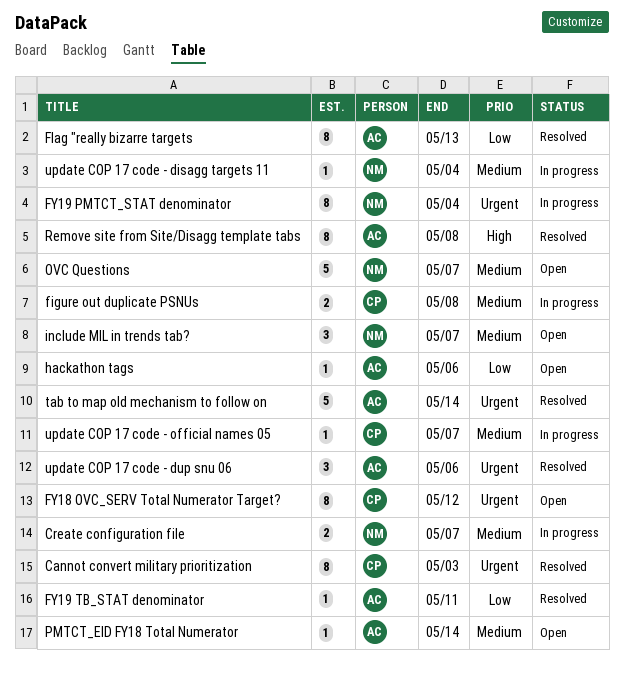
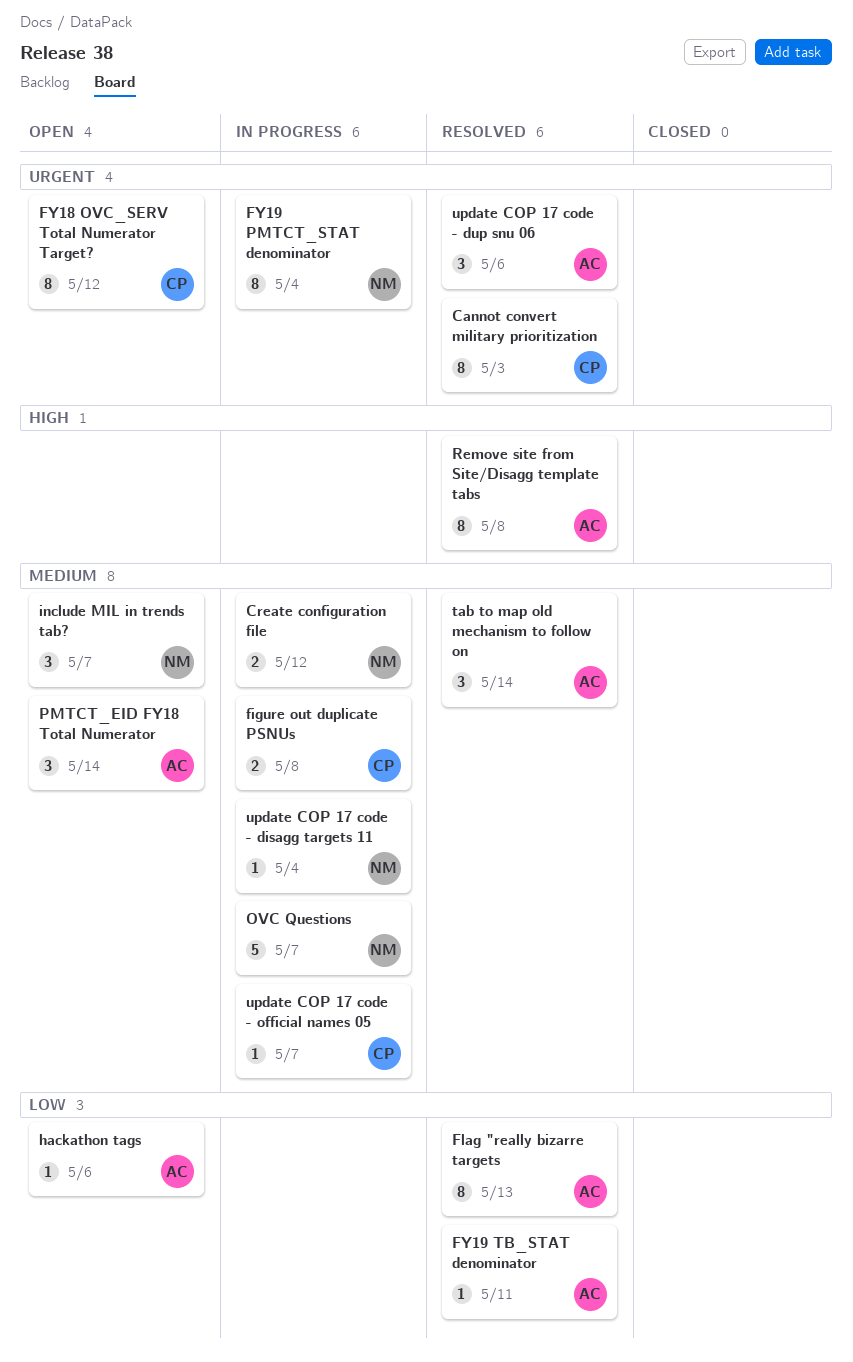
Create configuration file, due: May 7 -> May 12
OVC Questions, status: Open -> In progress
PMTCT_EID FY18 Total Numerator, estimate: 1 -> 3
tab to map old mechanism to follow on, priority: Urgent -> Medium
tab to map old mechanism to follow on, estimate: 5 -> 3

